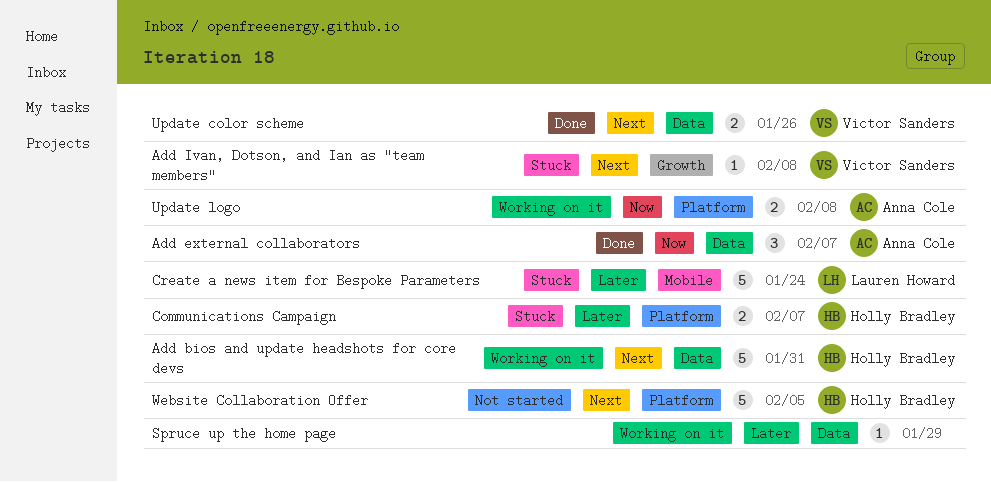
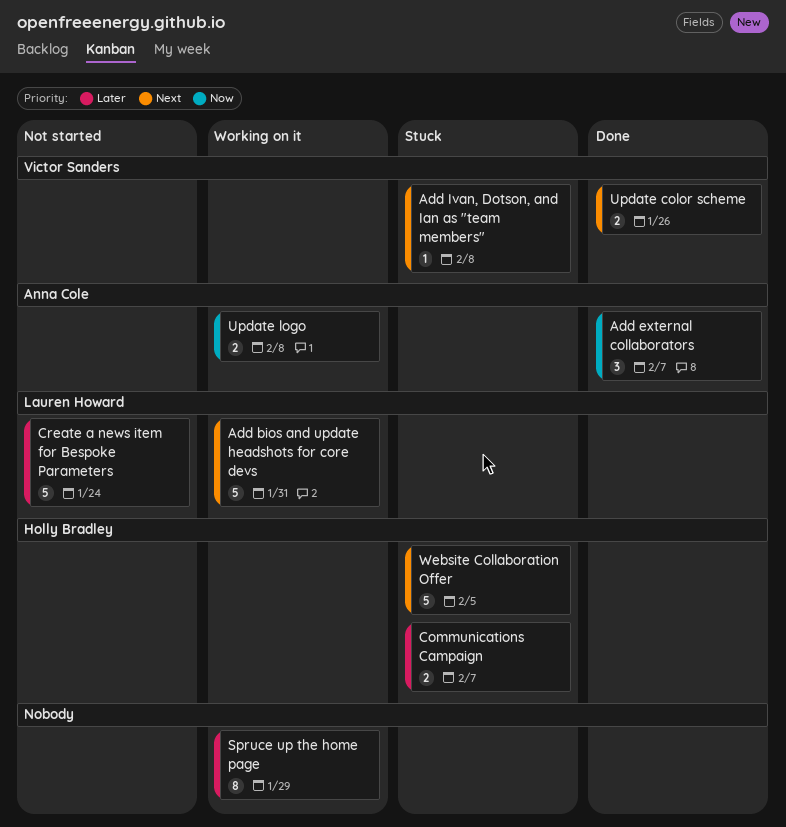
Add bios and update headshots for core devs, owner: Holly Bradley -> Lauren Howard
Create a news item for Bespoke Parameters, status: Stuck -> Not started
Spruce up the home page, estimate: 1 -> 8
Website Collaboration Offer, status: Not started -> Stuck

